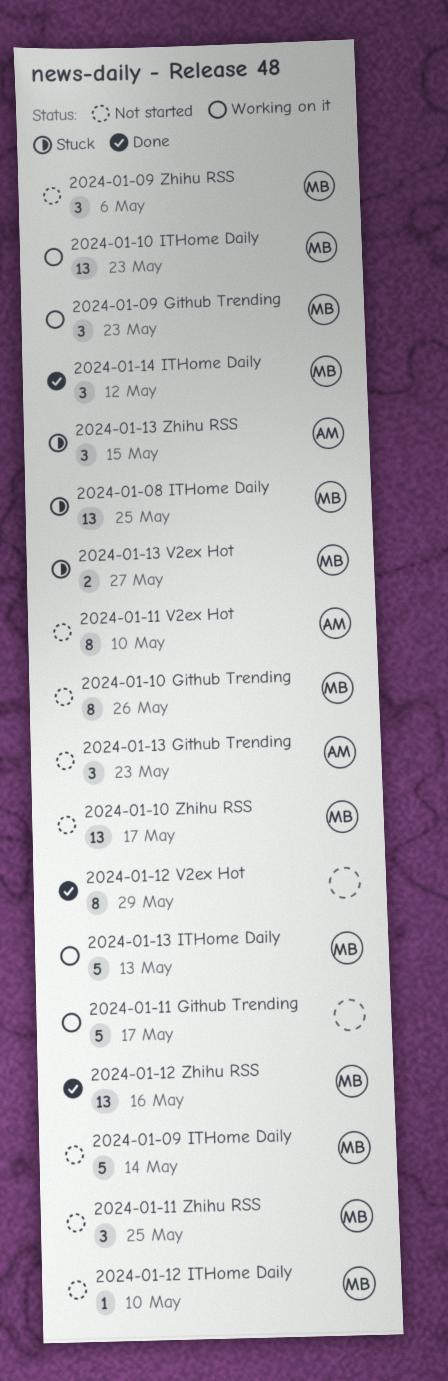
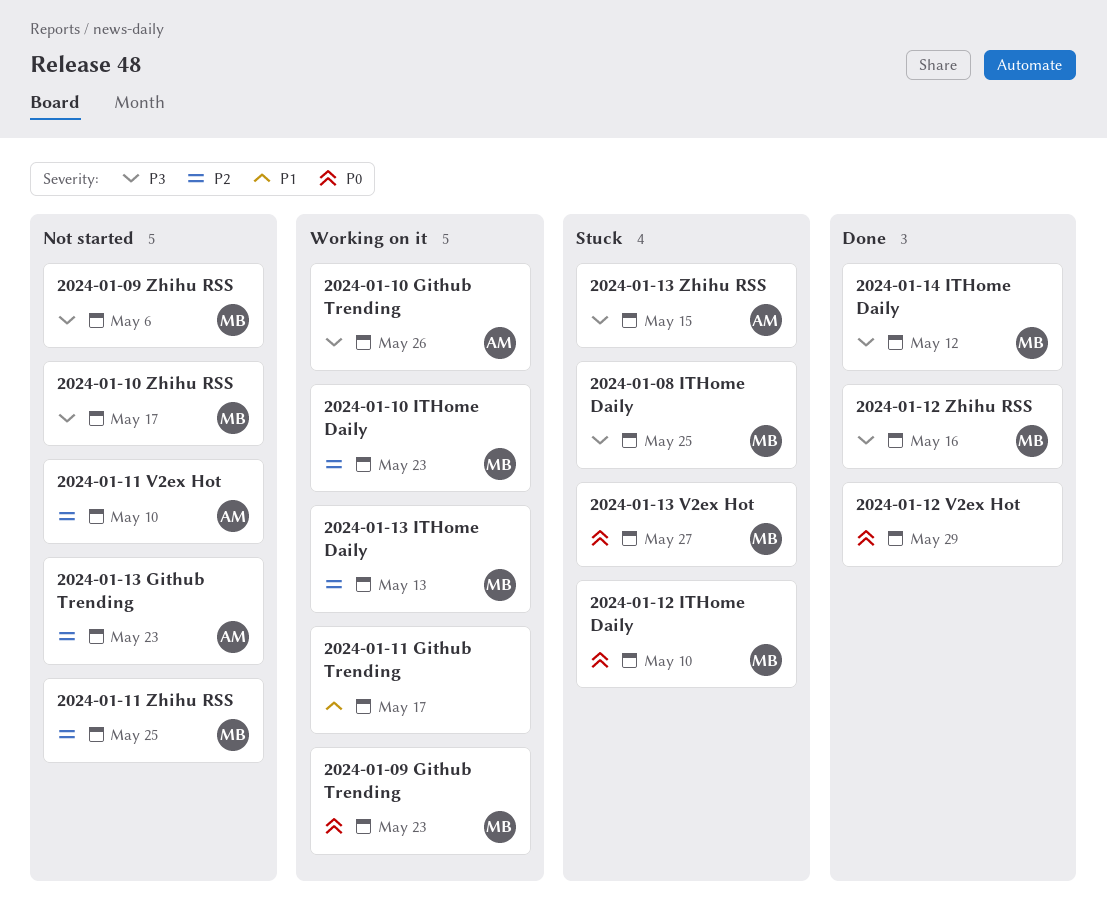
2024-01-09 ITHome Daily: present -> none
2024-01-10 Github Trending, status: Not started -> Working on it
2024-01-10 Github Trending, owner: MB -> AM
2024-01-12 ITHome Daily, status: Not started -> Stuck

